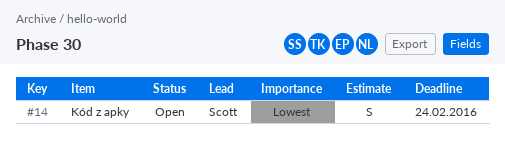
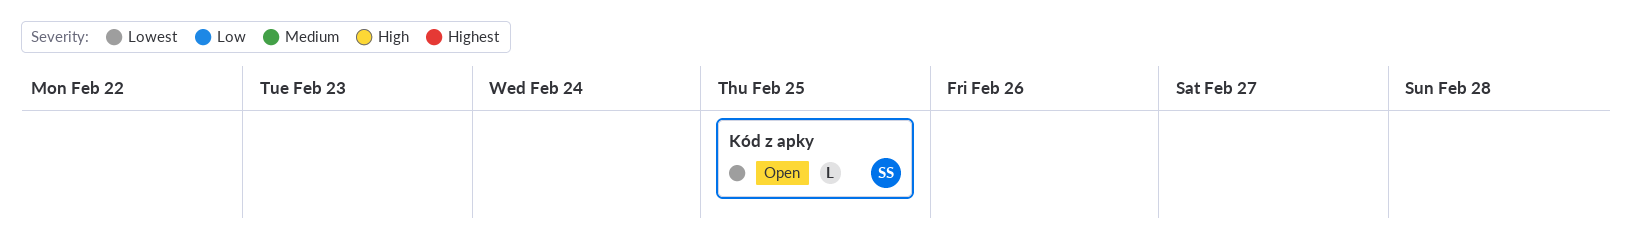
Kód z apky, estimate: S -> L
Kód z apky, due: Feb 24 -> Feb 25

